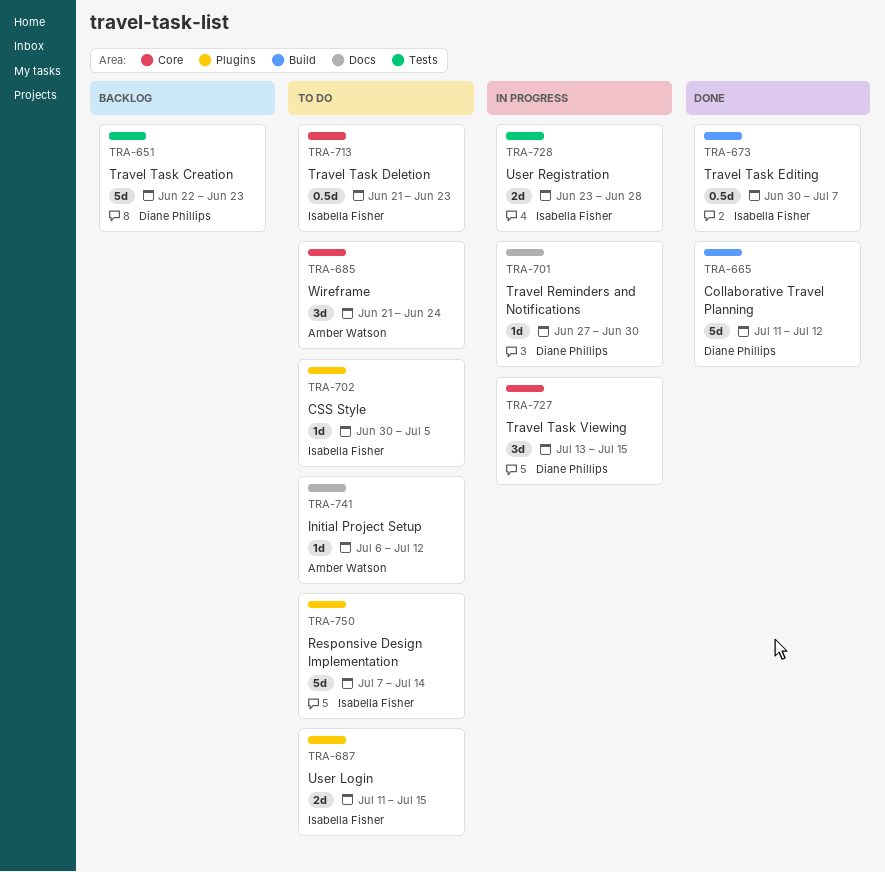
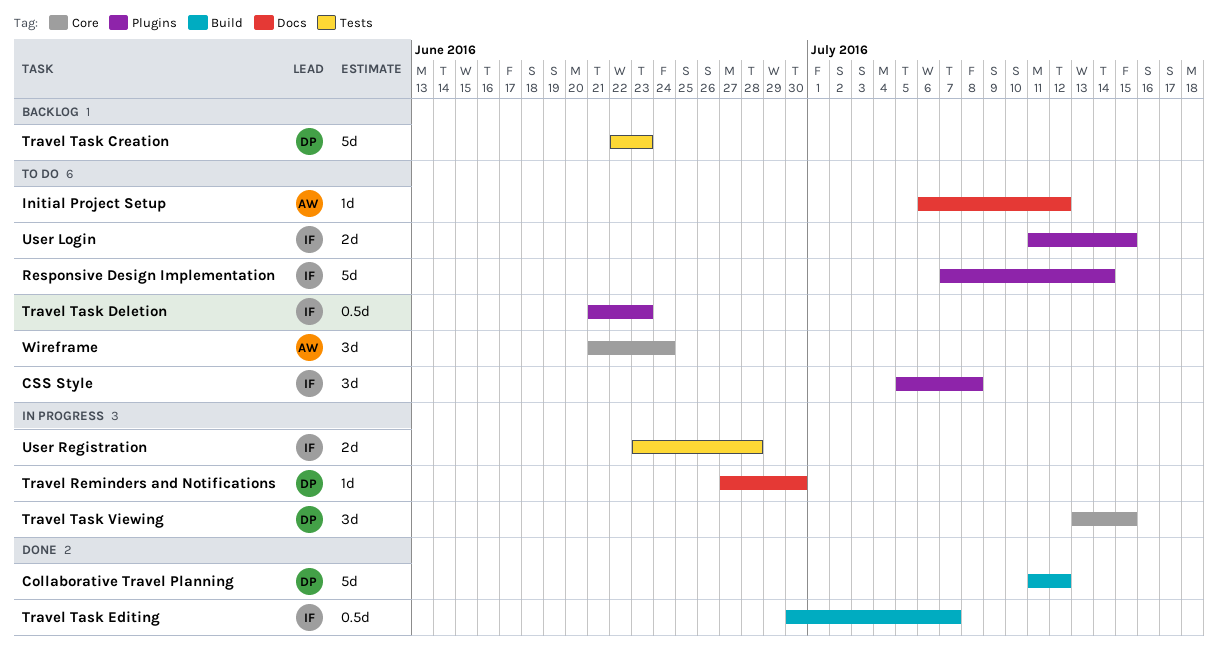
CSS Style, estimate: 1d -> 3d
CSS Style, start: Jun 30 -> Jul 5
CSS Style, due: Jul 5 -> Jul 8
Travel Task Deletion, label: Core -> Plugins

